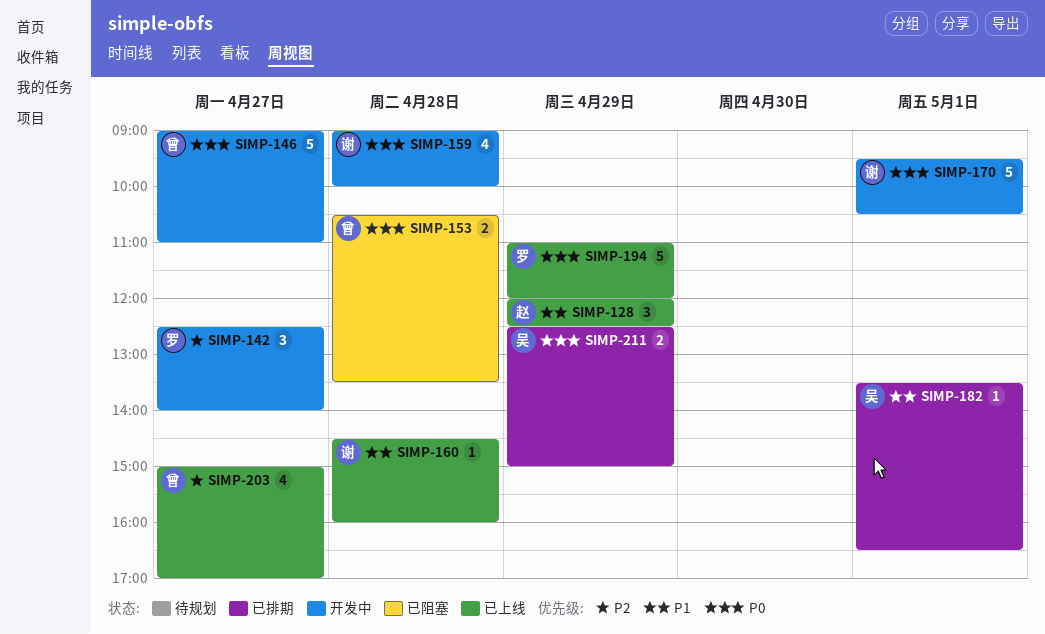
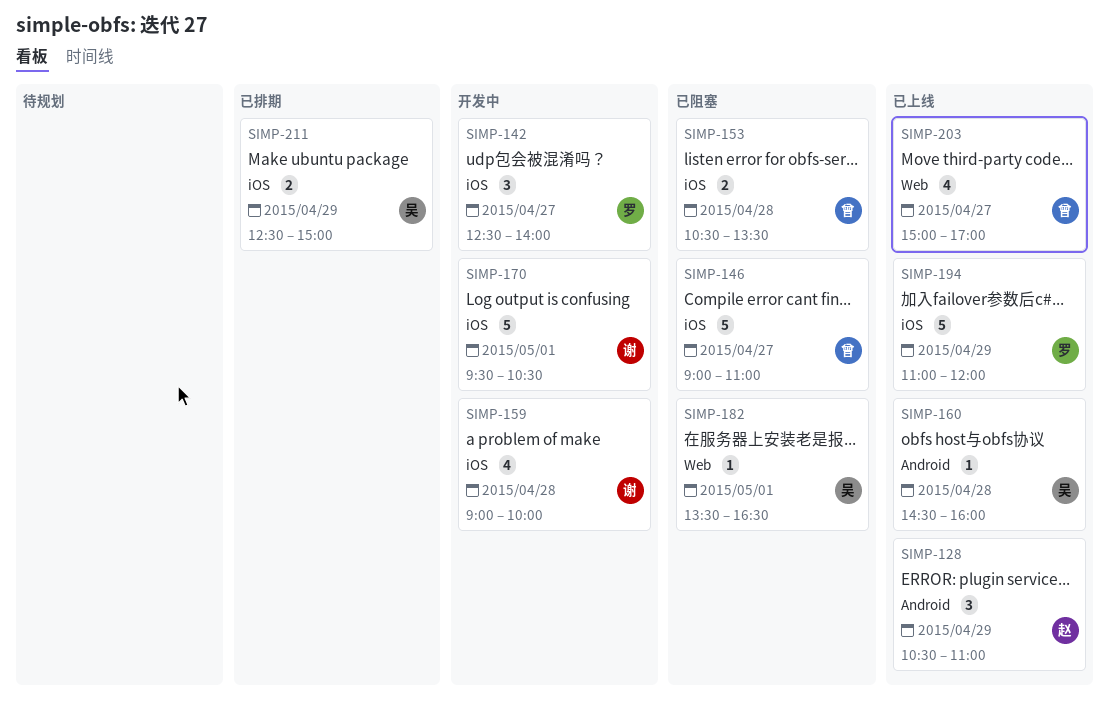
SIMP-128, begins: 12:00 -> 10:30
SIMP-128, ends: 12:30 -> 11:00
SIMP-146, status: 开发中 -> 已阻塞
SIMP-160, owner: 谢 -> 吴
SIMP-182, status: 已排期 -> 已阻塞

